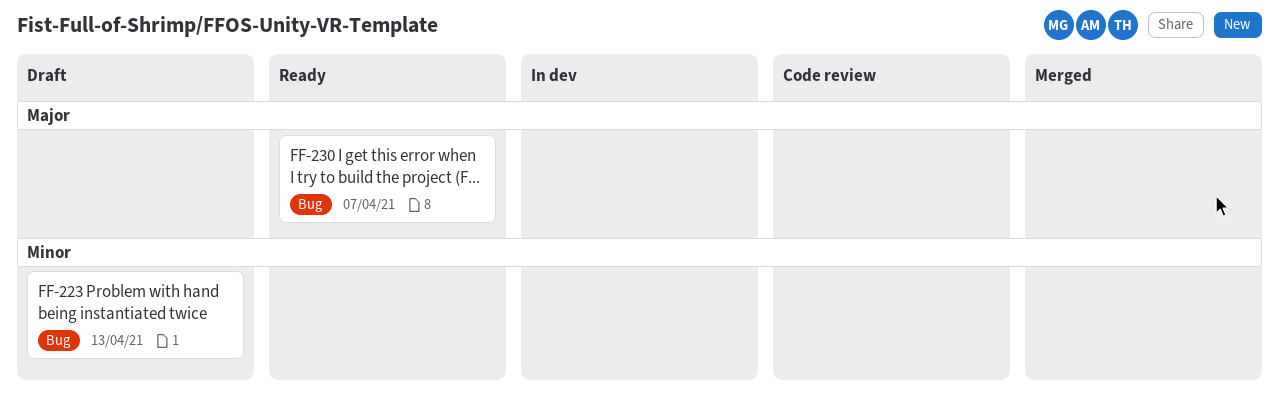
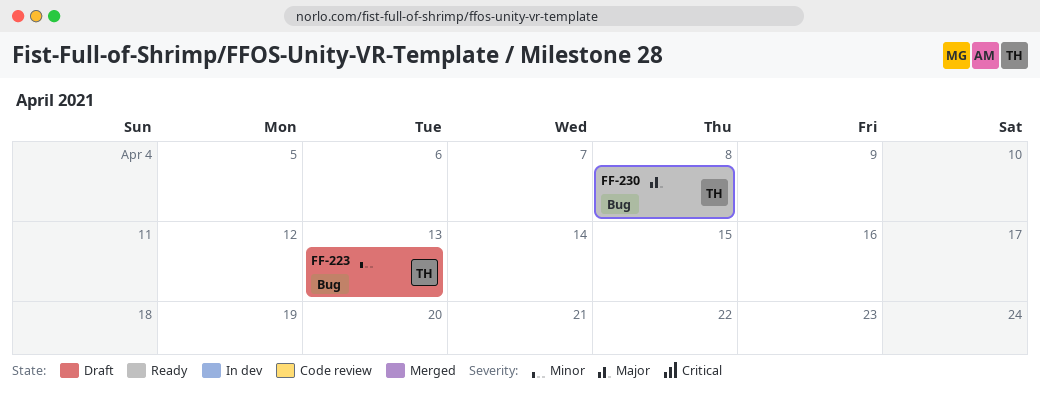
FF-230, due: Apr 7 -> Apr 8

